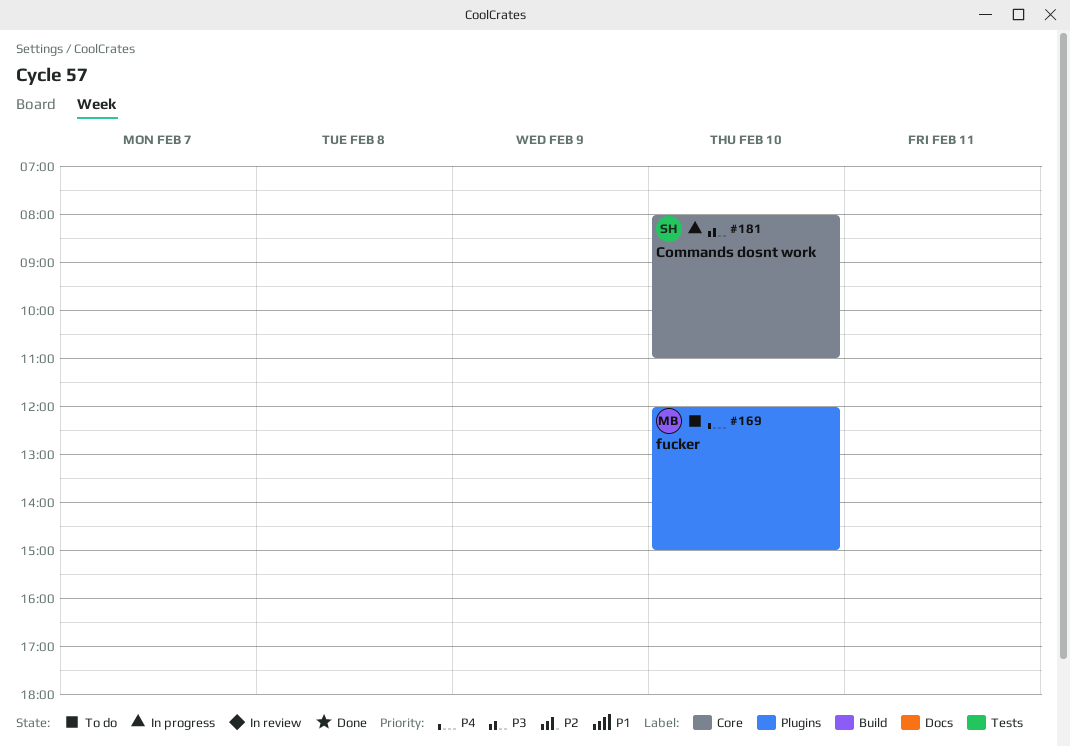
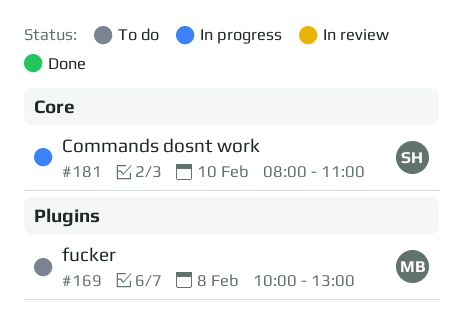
#169, day: Feb 10 -> Feb 8
#169, begins: 12:00 -> 10:00
#169, ends: 15:00 -> 13:00

